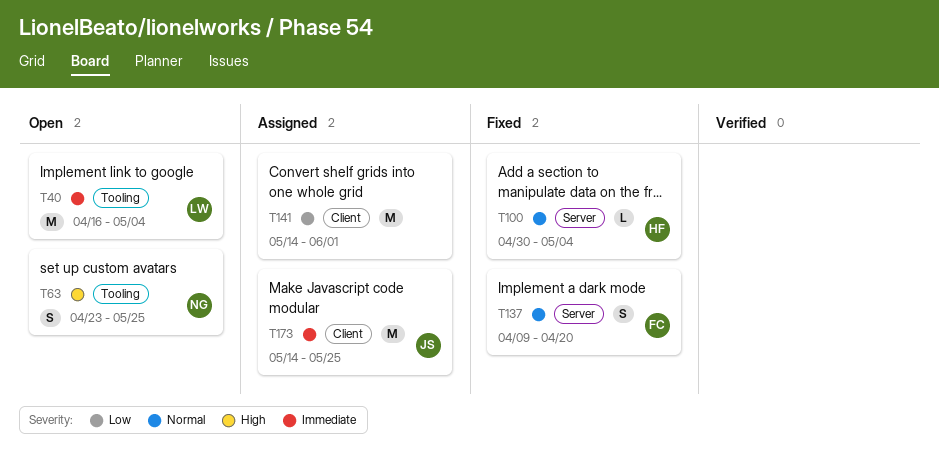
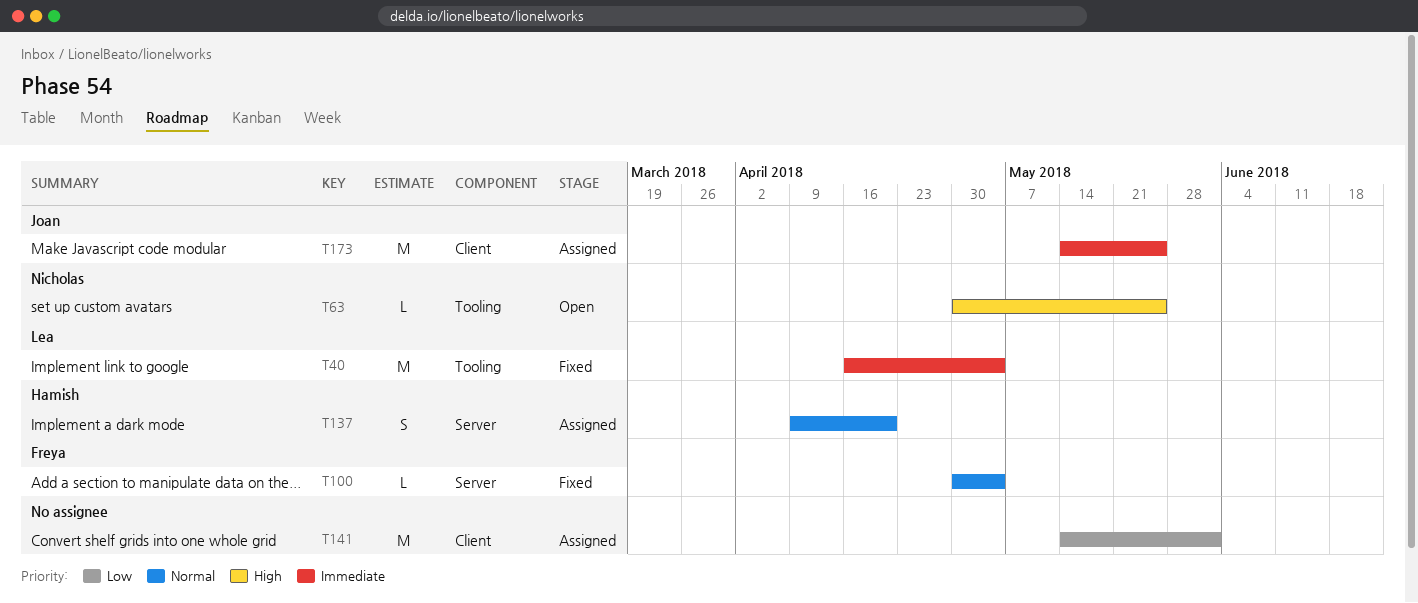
T40, status: Open -> Fixed
T63, estimate: S -> L
T63, start: Apr 23 -> Apr 30
T100, owner: Hamish -> Freya
T137, status: Fixed -> Assigned
T137, owner: Freya -> Hamish

